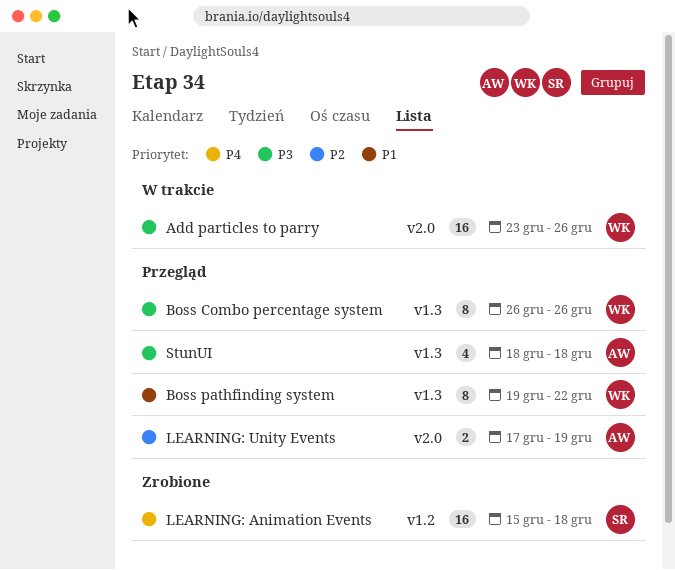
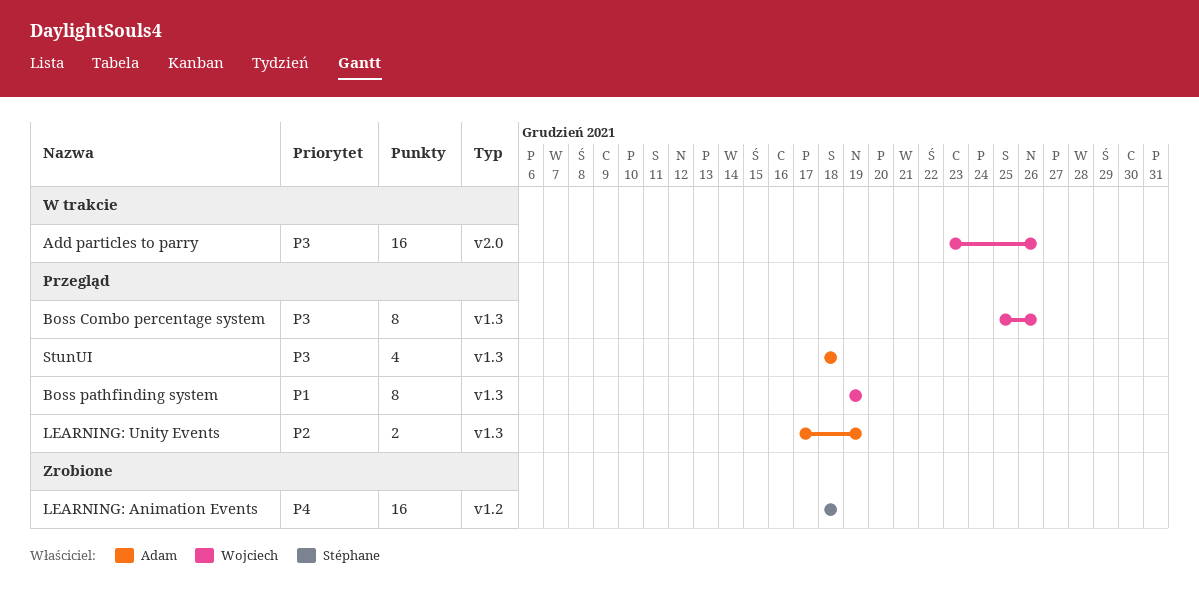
Boss Combo percentage system, start: Dec 26 -> Dec 25
Boss pathfinding system, due: Dec 22 -> Dec 19
LEARNING: Animation Events, start: Dec 15 -> Dec 18
LEARNING: Unity Events, label: v2.0 -> v1.3

